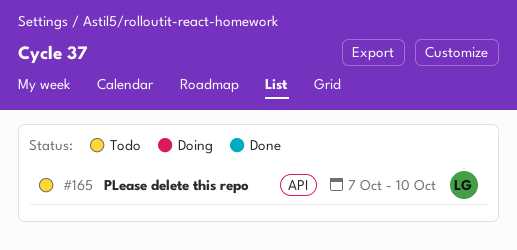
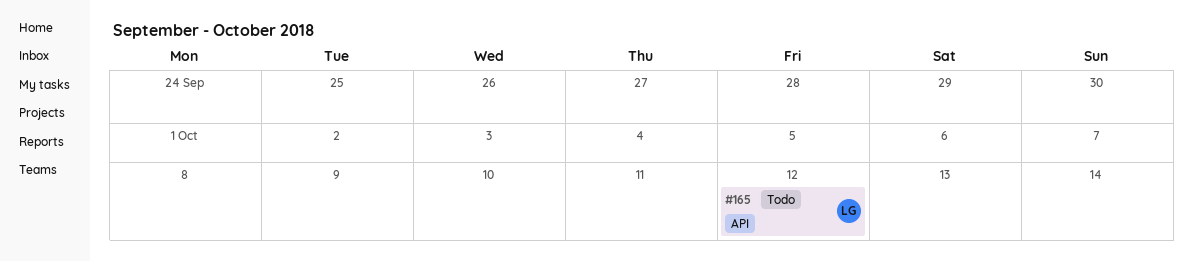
#165, due: Oct 10 -> Oct 12

